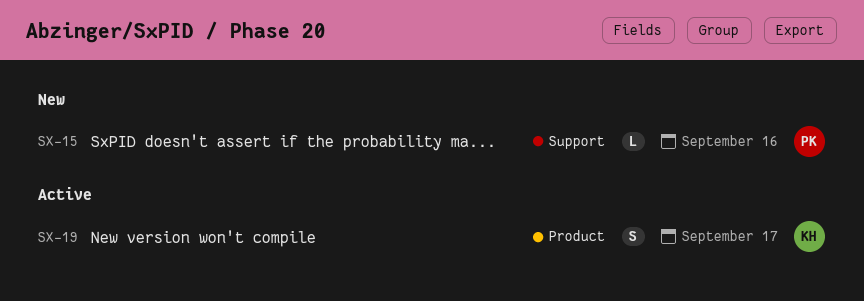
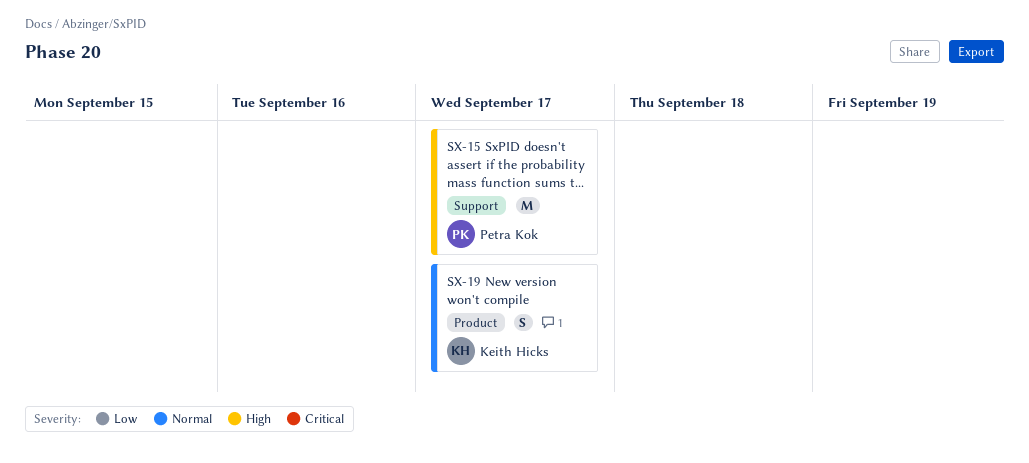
SX-15, estimate: L -> M
SX-15, due: Sep 16 -> Sep 17

